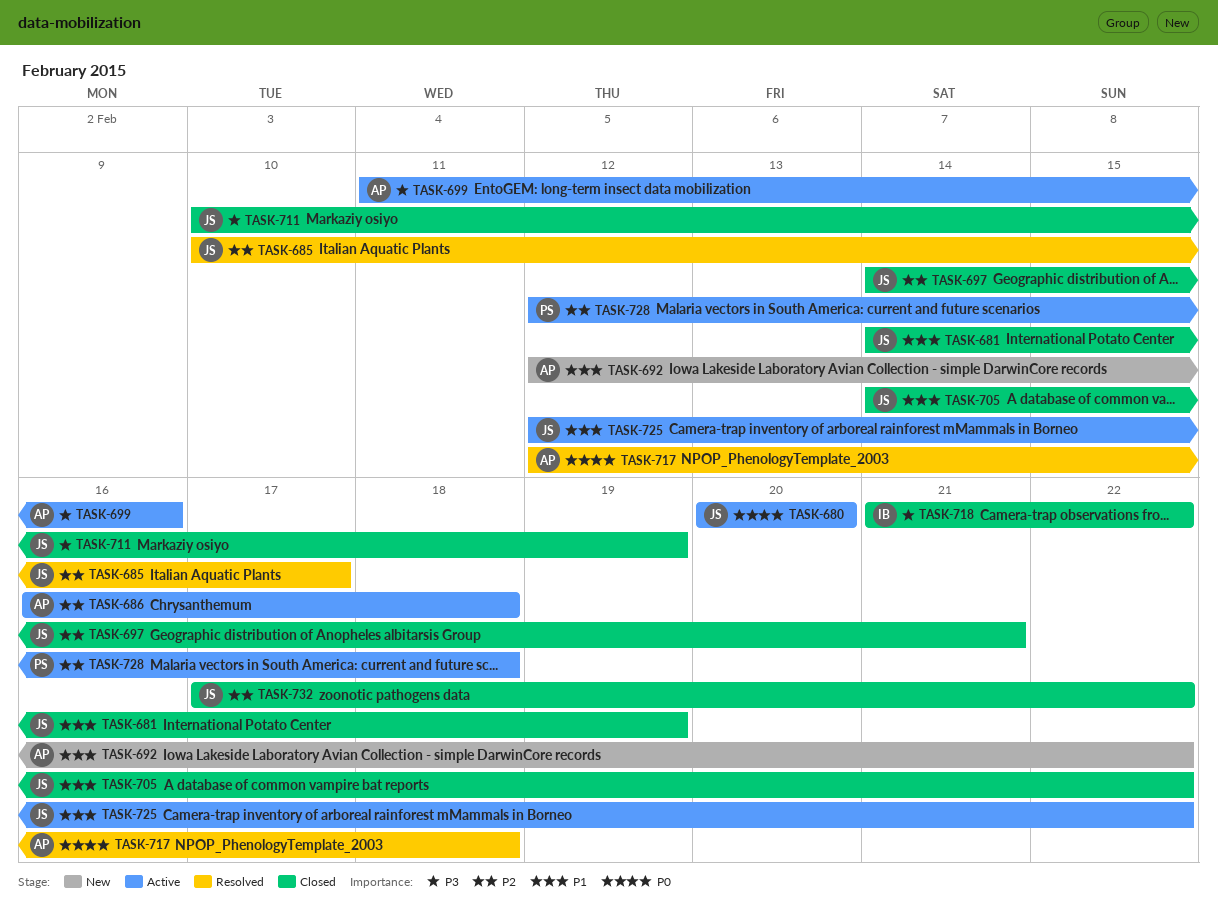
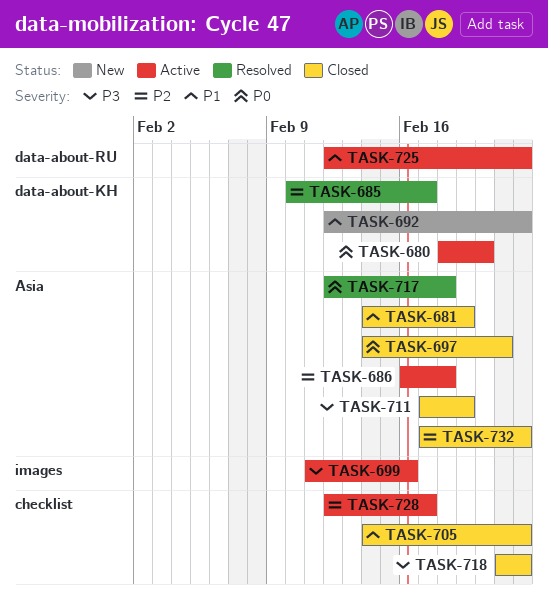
TASK-680, start: Feb 20 -> Feb 18
TASK-697, priority: P2 -> P0
TASK-711, start: Feb 10 -> Feb 17
TASK-728, due: Feb 18 -> Feb 17

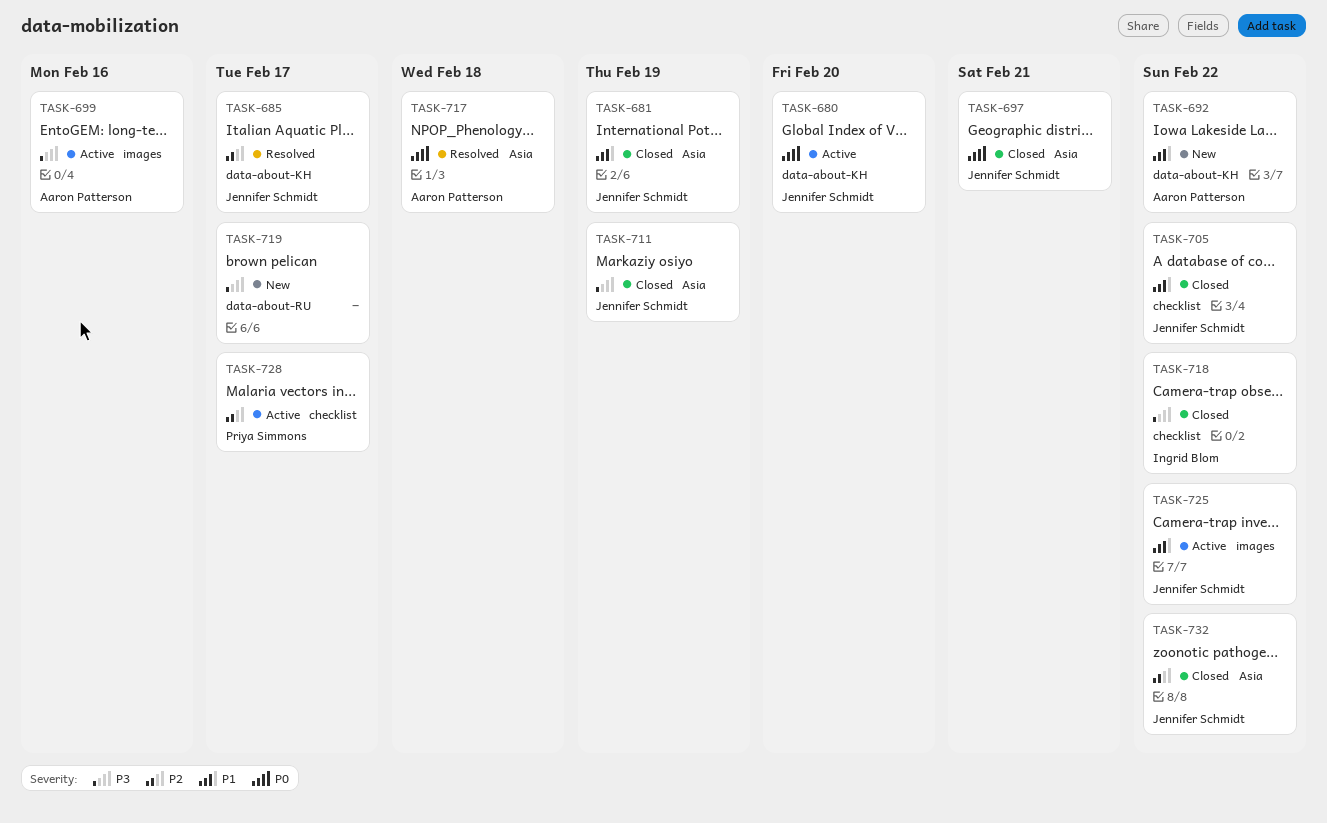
TASK-686: present -> none
TASK-719: none -> present
TASK-725, label: data-about-RU -> images

